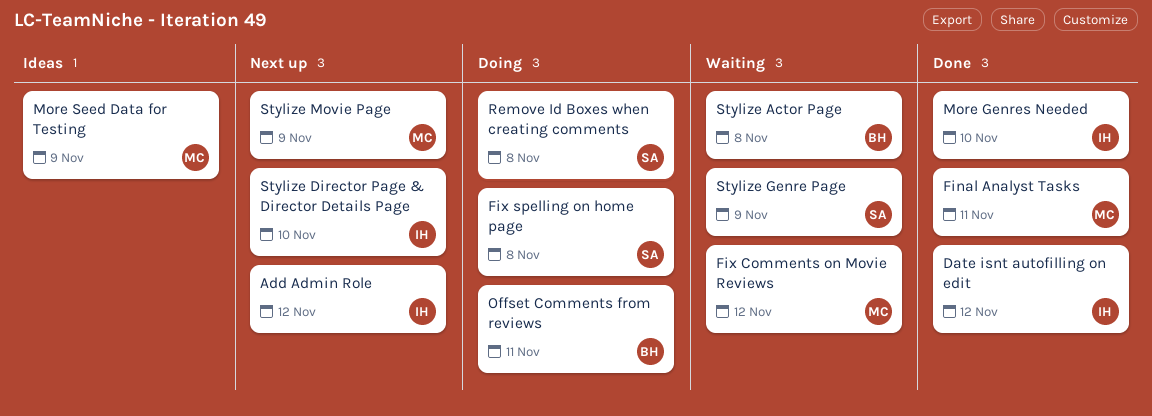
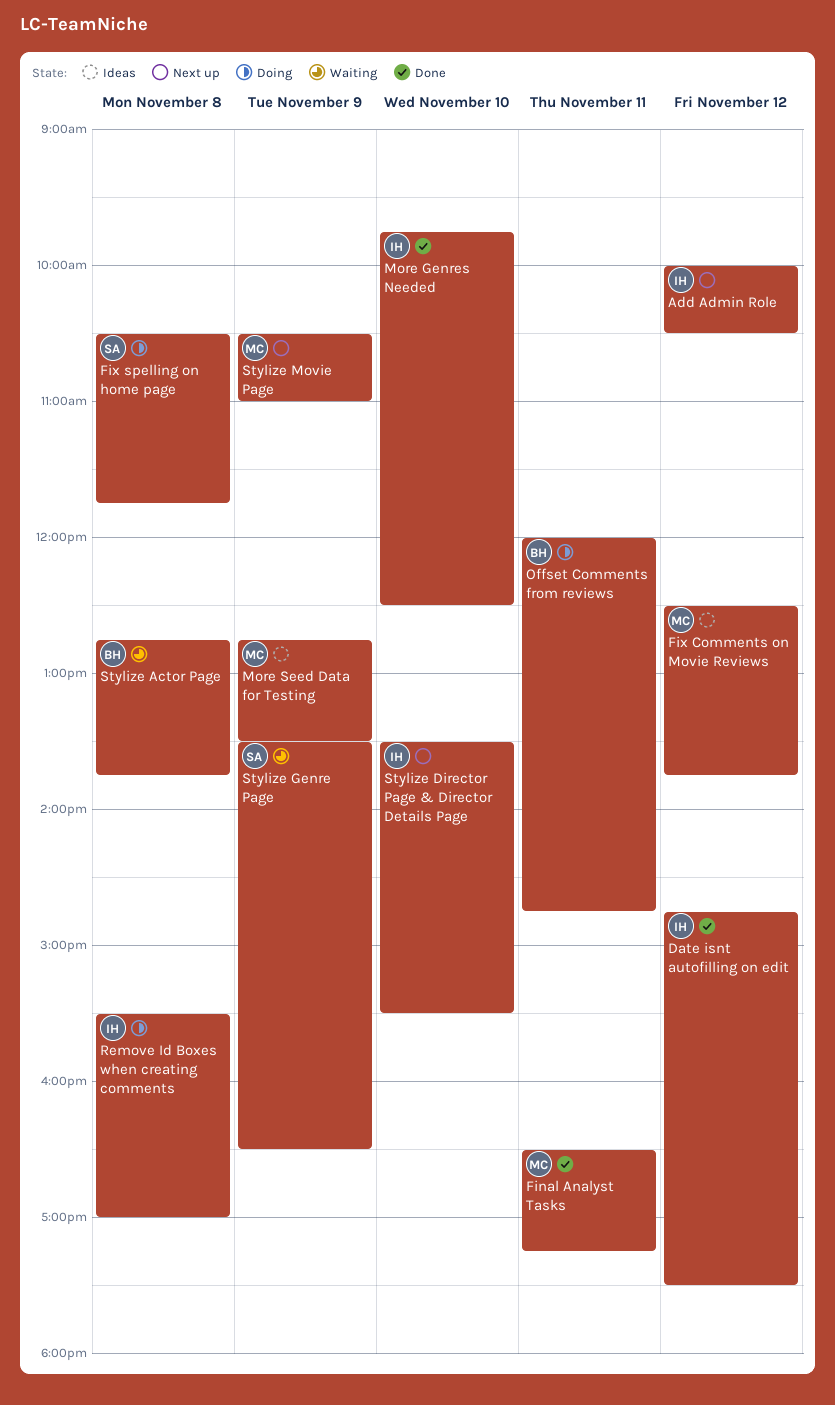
Fix Comments on Movie Reviews, status: Waiting -> Ideas
Remove Id Boxes when creating comments, owner: SA -> IH

